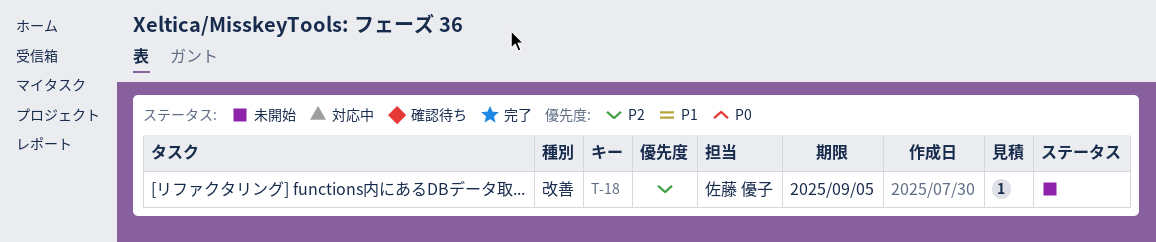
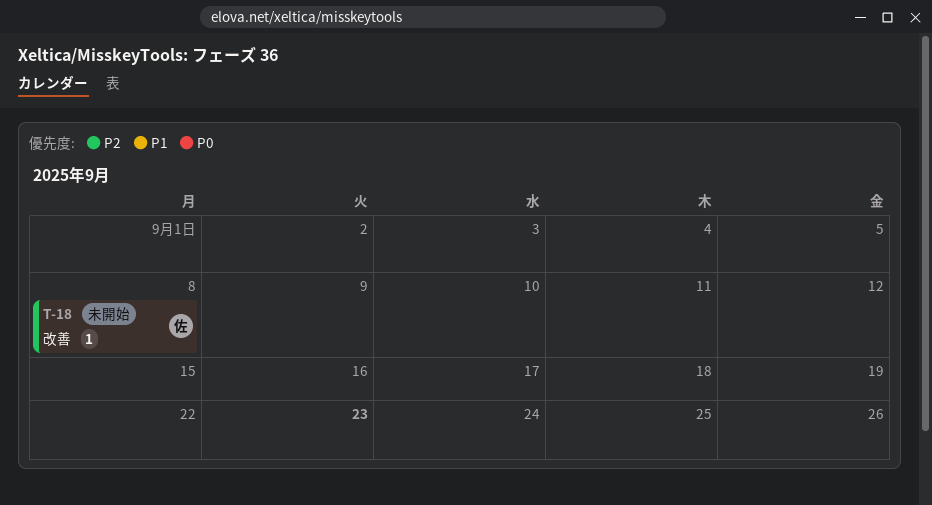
T-18, due: Sep 5 -> Sep 8

